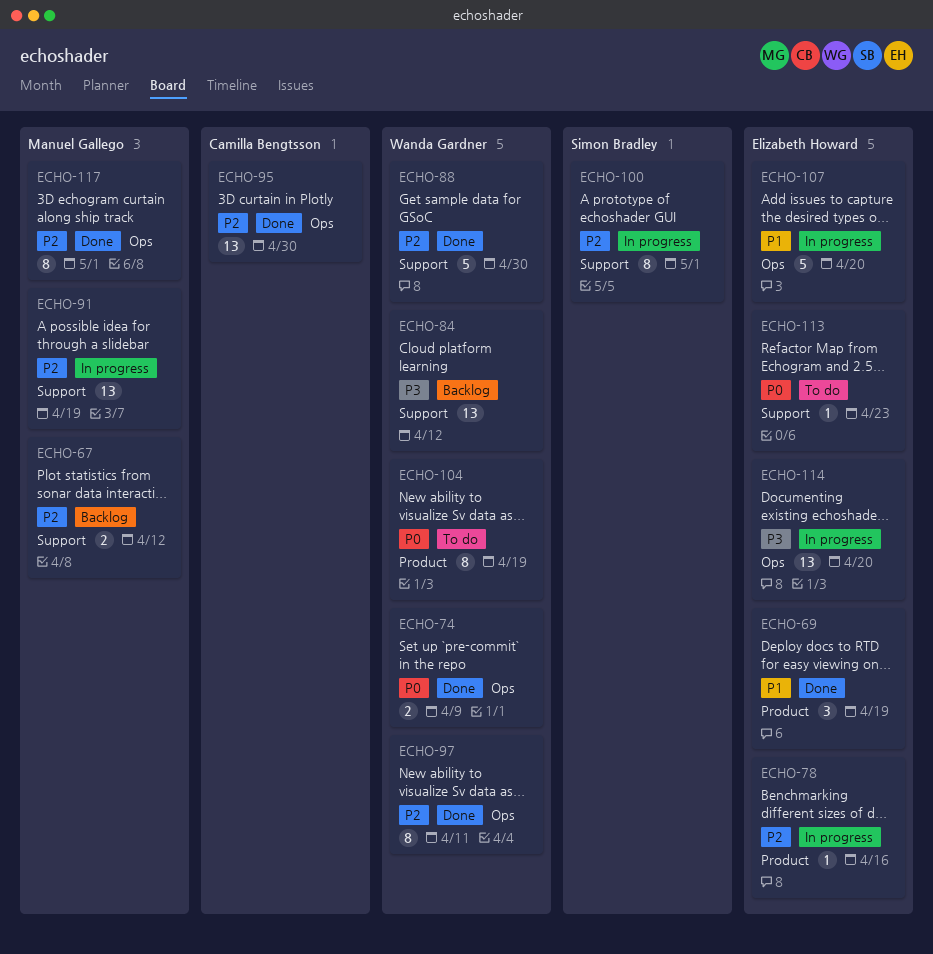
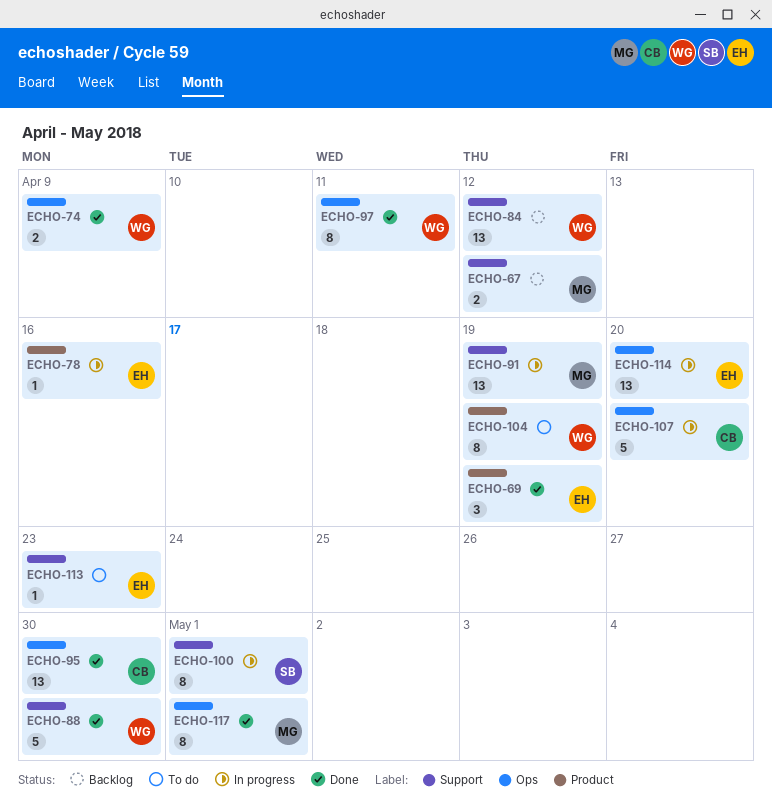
ECHO-107, owner: Elizabeth Howard -> Camilla Bengtsson

